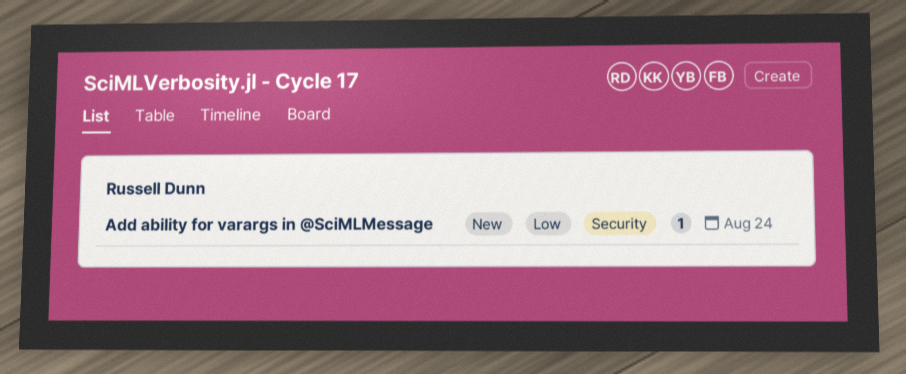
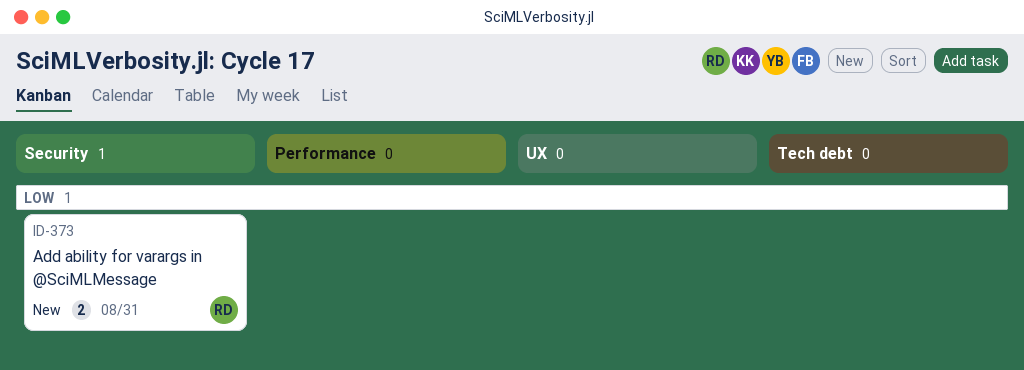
Add ability for varargs in @SciMLMessage, estimate: 1 -> 2
Add ability for varargs in @SciMLMessage, due: Aug 24 -> Aug 31

